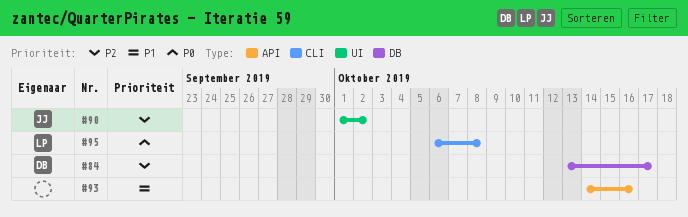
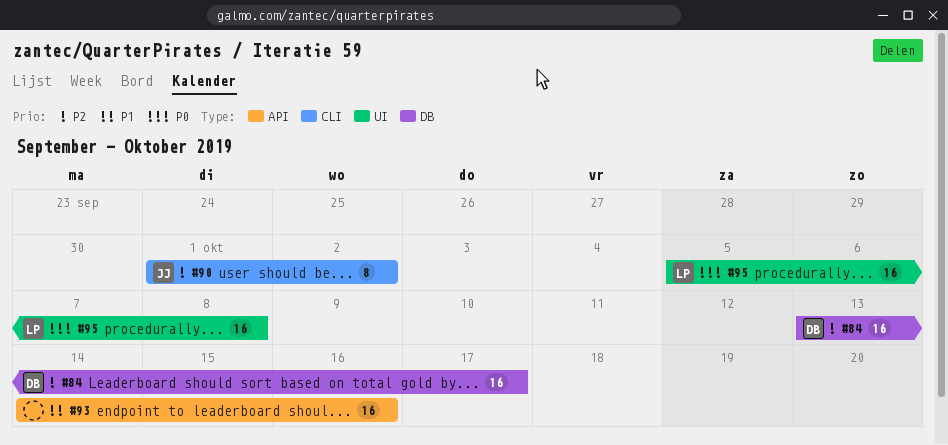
#90, label: UI -> CLI
#95, label: CLI -> UI
#95, start: Oct 6 -> Oct 5

